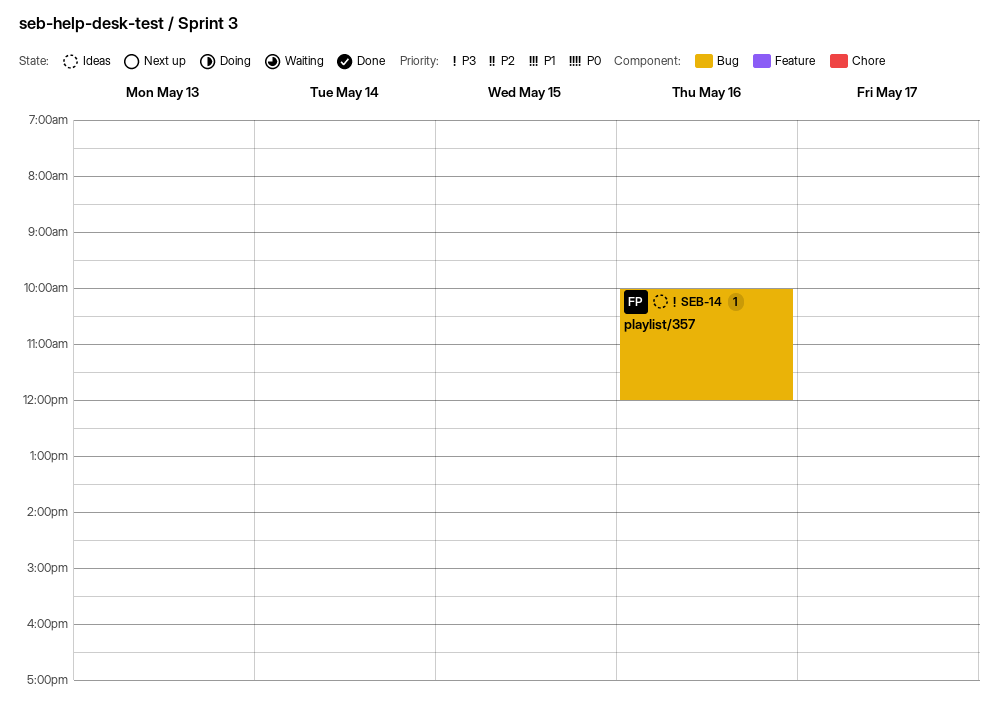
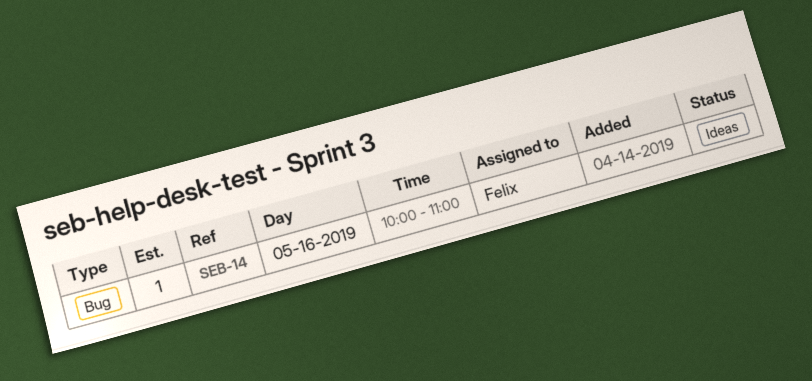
SEB-14, ends: 12:00 -> 11:00

